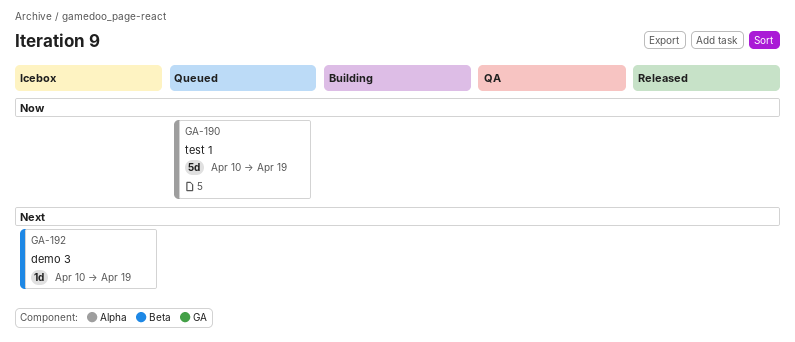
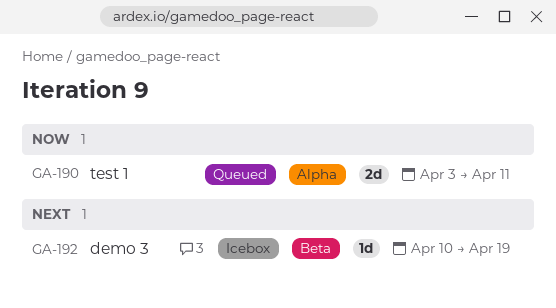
GA-190, estimate: 5d -> 2d
GA-190, start: Apr 10 -> Apr 3
GA-190, due: Apr 19 -> Apr 11

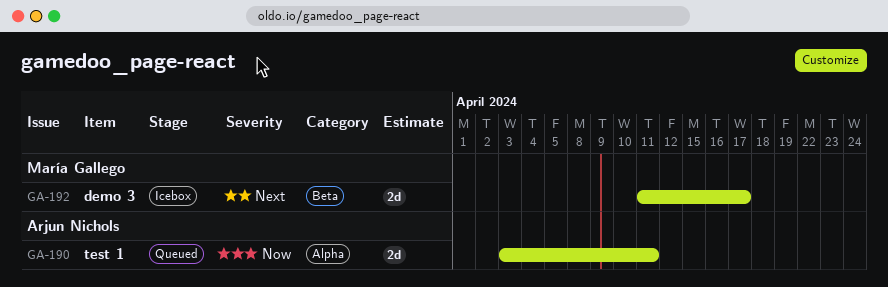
GA-192, estimate: 1d -> 2d
GA-192, start: Apr 10 -> Apr 11
GA-192, due: Apr 19 -> Apr 17

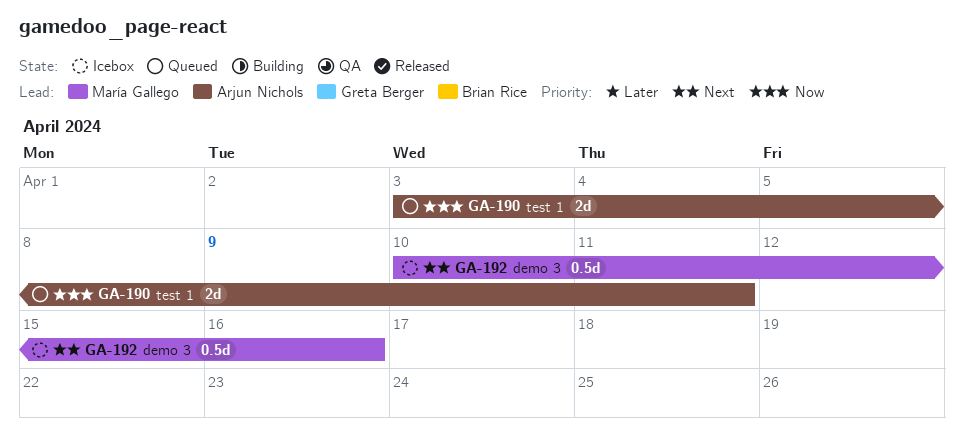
GA-192, estimate: 2d -> 0.5d
GA-192, start: Apr 11 -> Apr 10
GA-192, due: Apr 17 -> Apr 16

